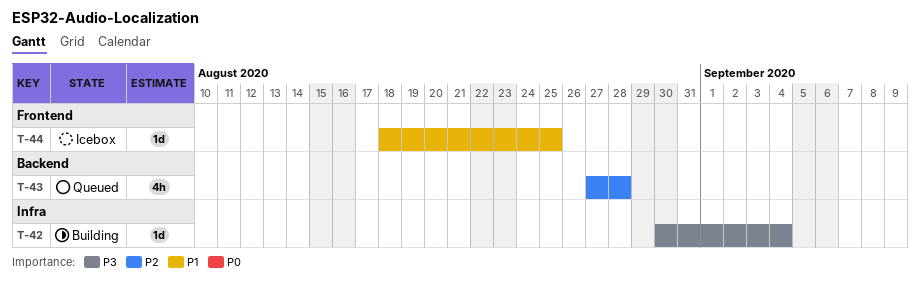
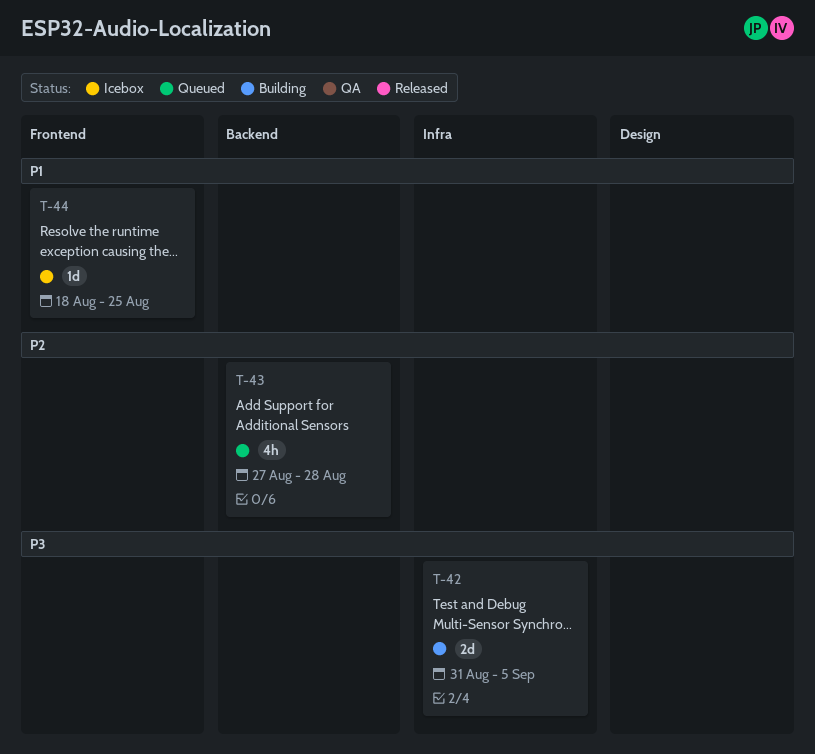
T-42, estimate: 1d -> 2d
T-42, start: Aug 30 -> Aug 31
T-42, due: Sep 4 -> Sep 5

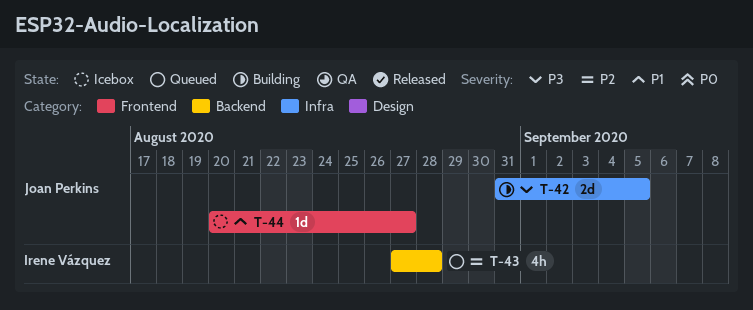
T-44, start: Aug 18 -> Aug 20
T-44, due: Aug 25 -> Aug 27

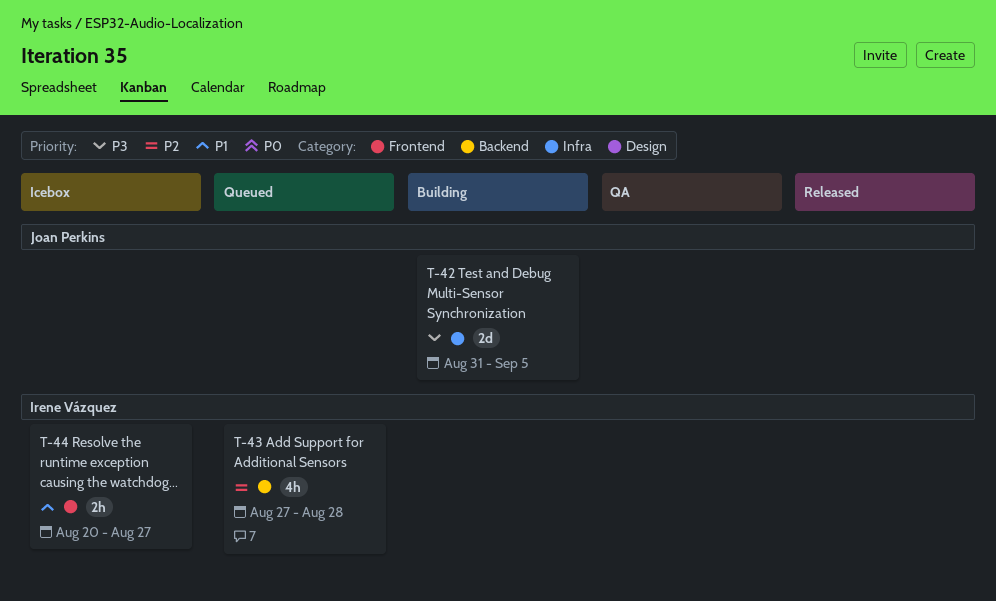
T-44, owner: Joan Perkins -> Irene Vázquez
T-44, estimate: 1d -> 2h

